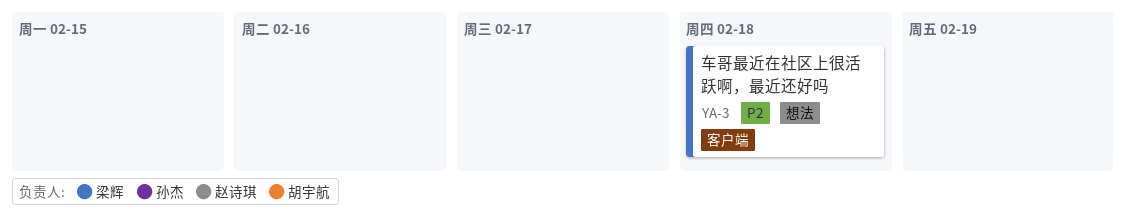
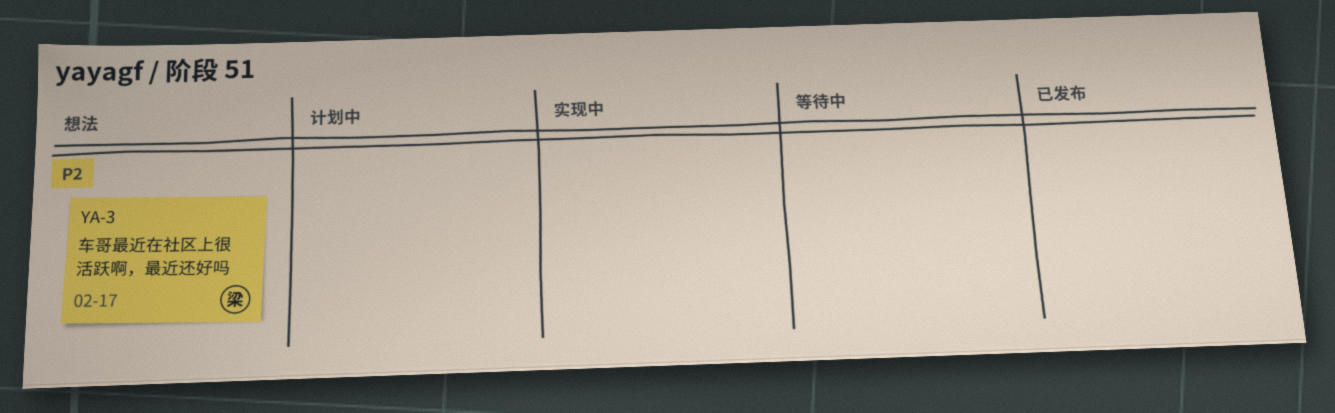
YA-3, due: Feb 18 -> Feb 17

